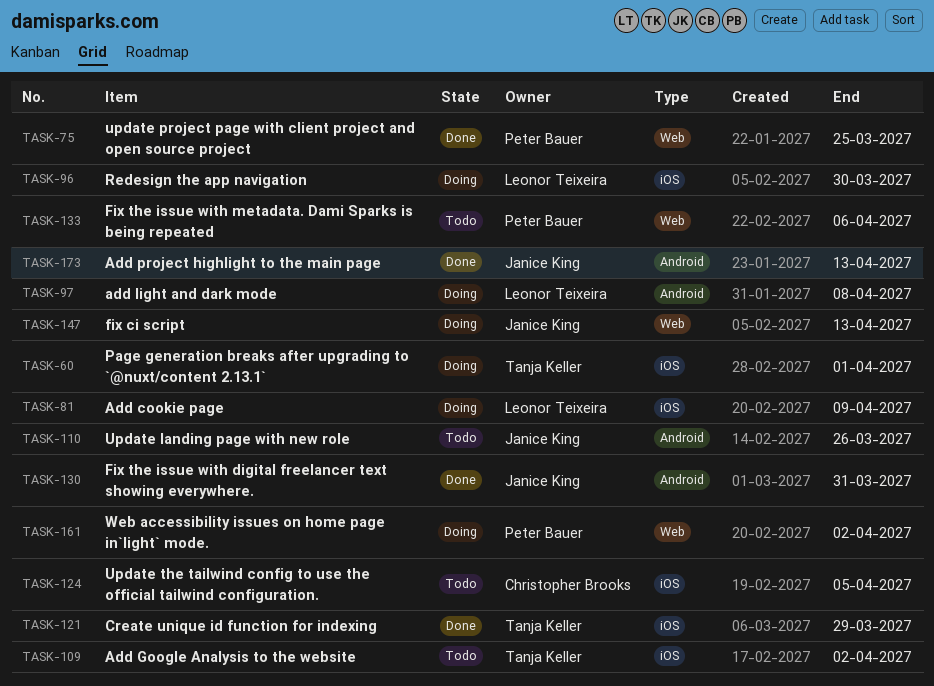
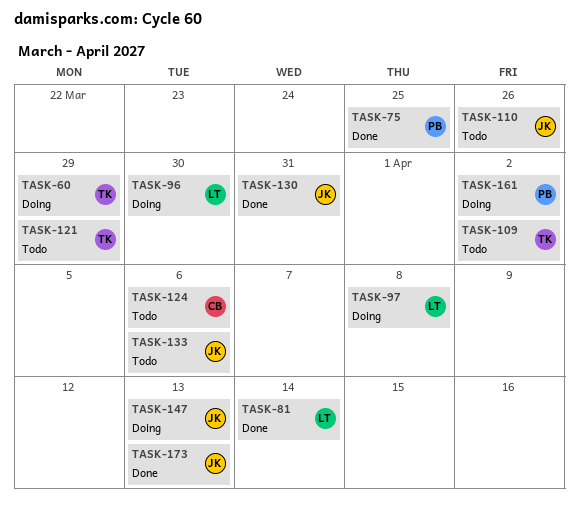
TASK-60, due: Apr 1 -> Mar 29
TASK-81, status: Doing -> Done
TASK-81, due: Apr 9 -> Apr 14
TASK-121, status: Done -> Todo
TASK-124, due: Apr 5 -> Apr 6
TASK-133, owner: Peter Bauer -> Janice King

